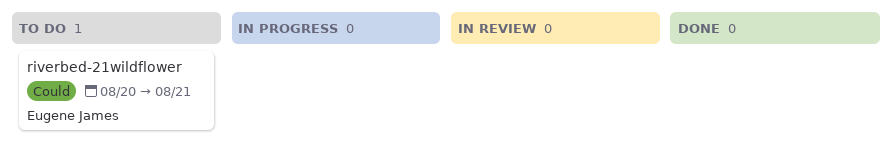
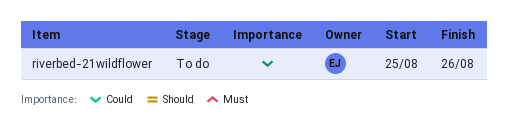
riverbed-21wildflower, start: Aug 20 -> Aug 25
riverbed-21wildflower, due: Aug 21 -> Aug 26

